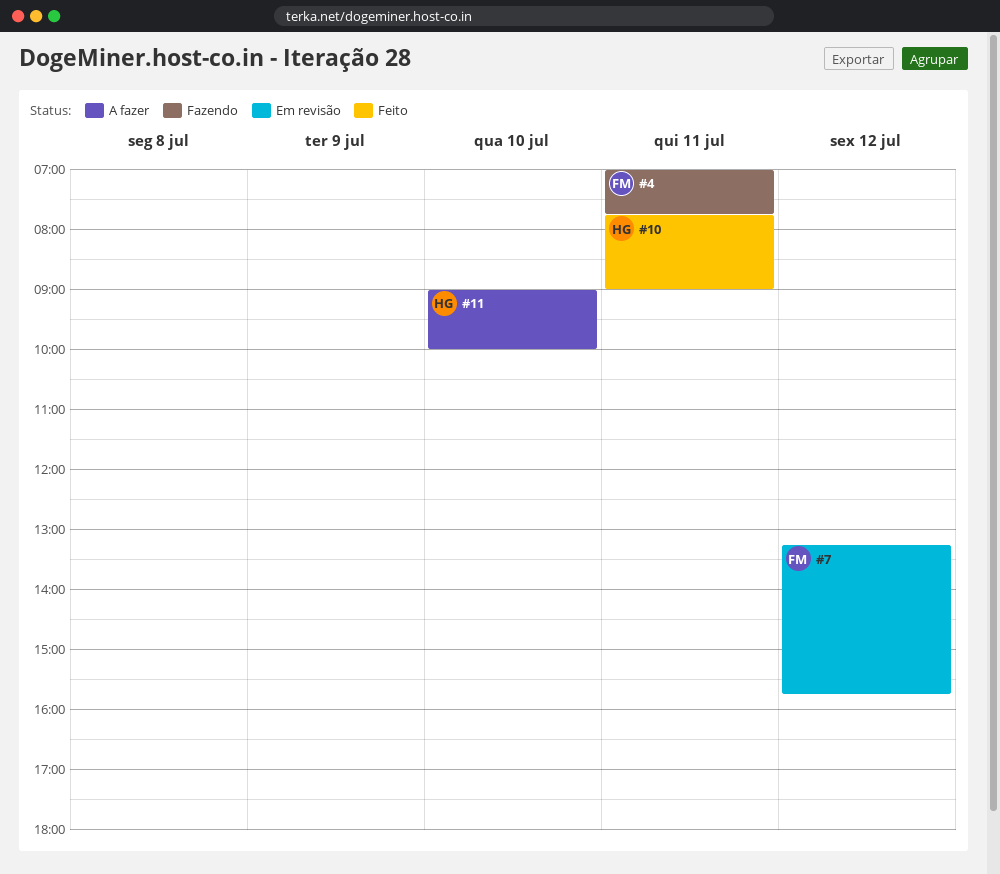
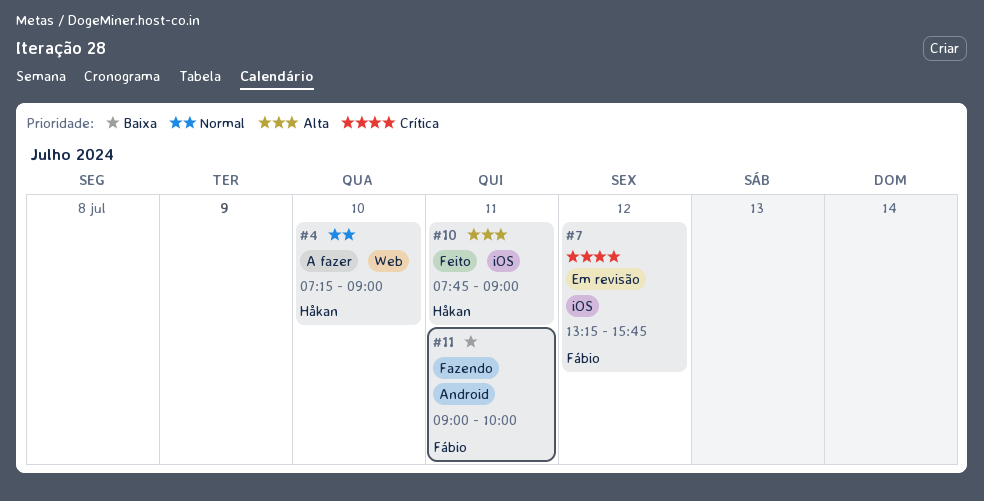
#4, status: Fazendo -> A fazer
#4, owner: Fábio -> Håkan
#4, day: Jul 11 -> Jul 10
#4, begins: 07:00 -> 07:15
#4, ends: 07:45 -> 09:00
#11, status: A fazer -> Fazendo
#11, owner: Håkan -> Fábio
#11, day: Jul 10 -> Jul 11

